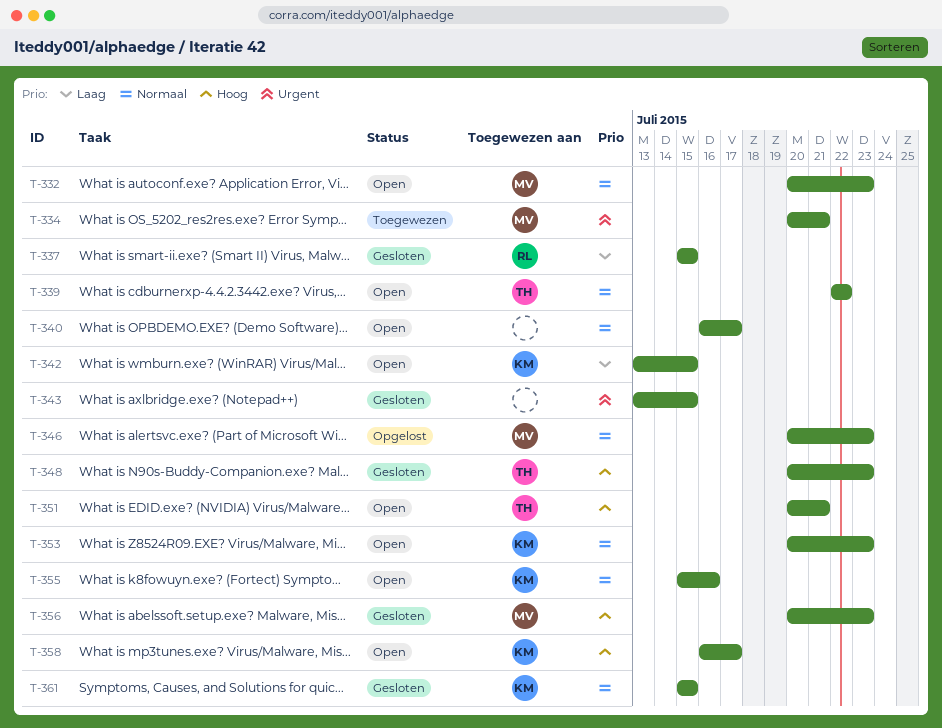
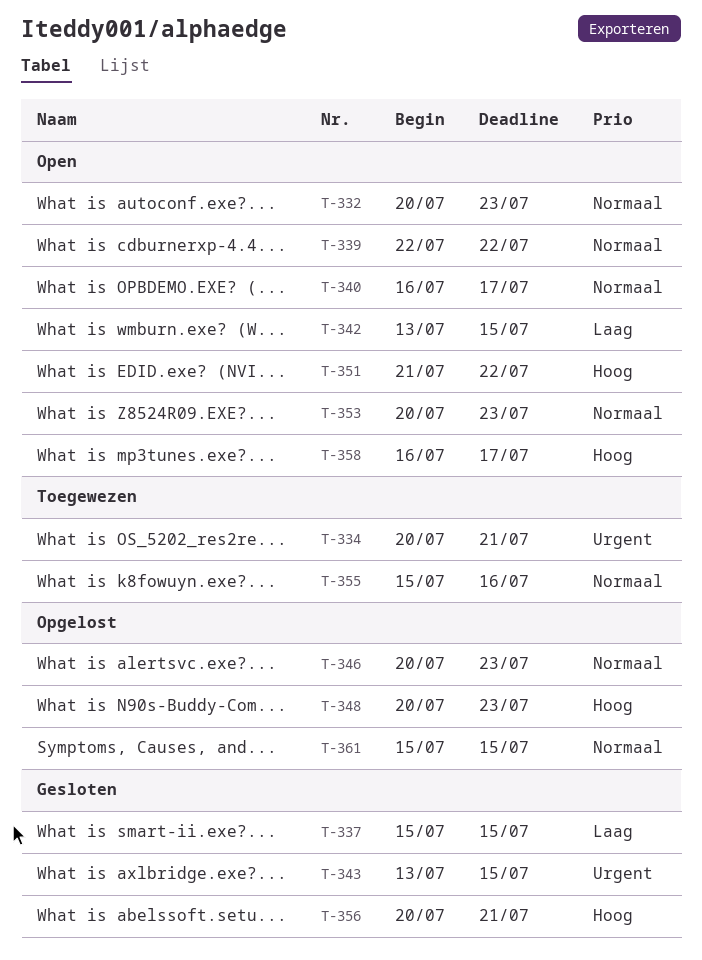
T-348, status: Gesloten -> Opgelost
T-351, start: Jul 20 -> Jul 21
T-351, due: Jul 21 -> Jul 22
T-355, status: Open -> Toegewezen
T-356, due: Jul 23 -> Jul 21
T-361, status: Gesloten -> Opgelost

